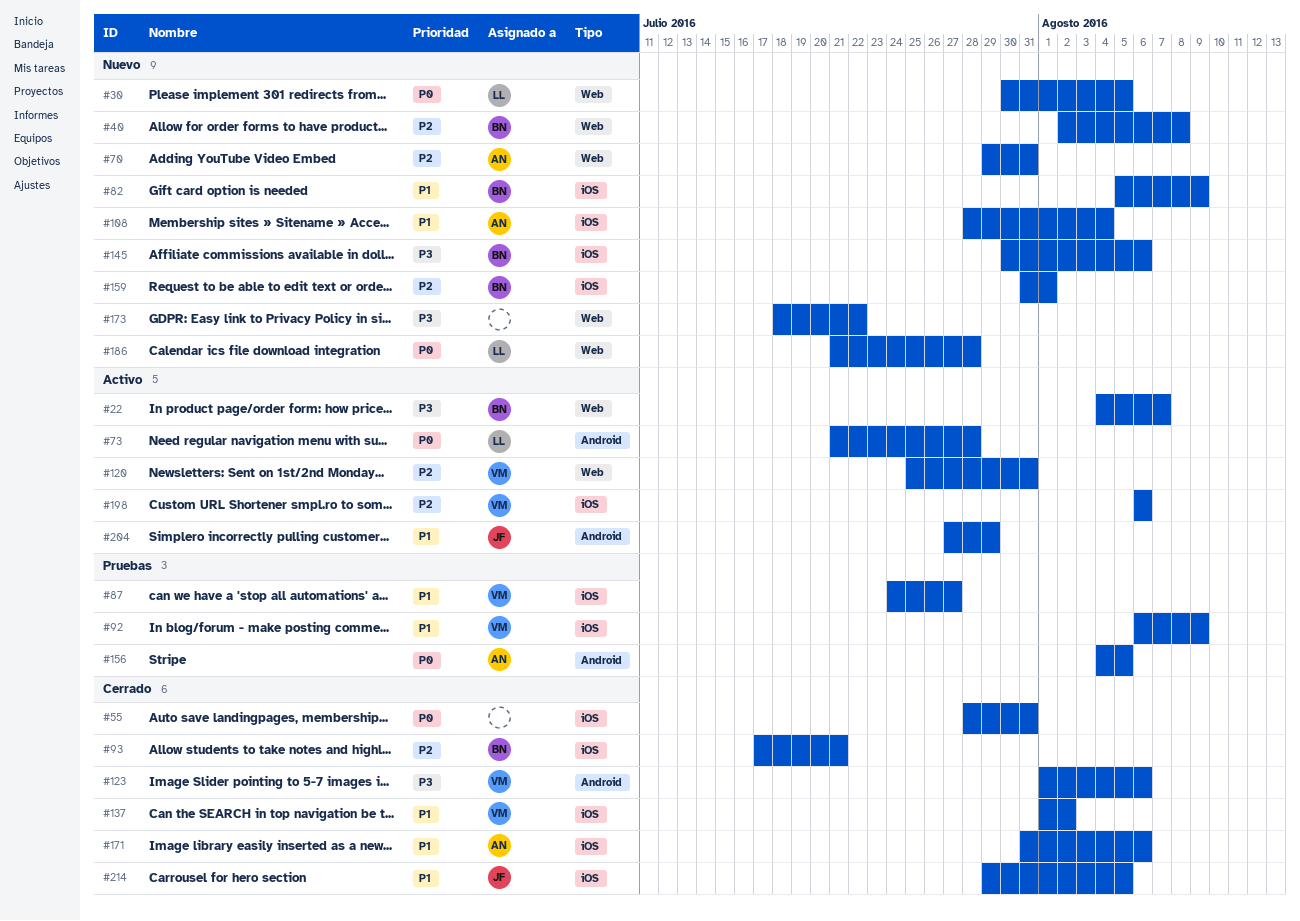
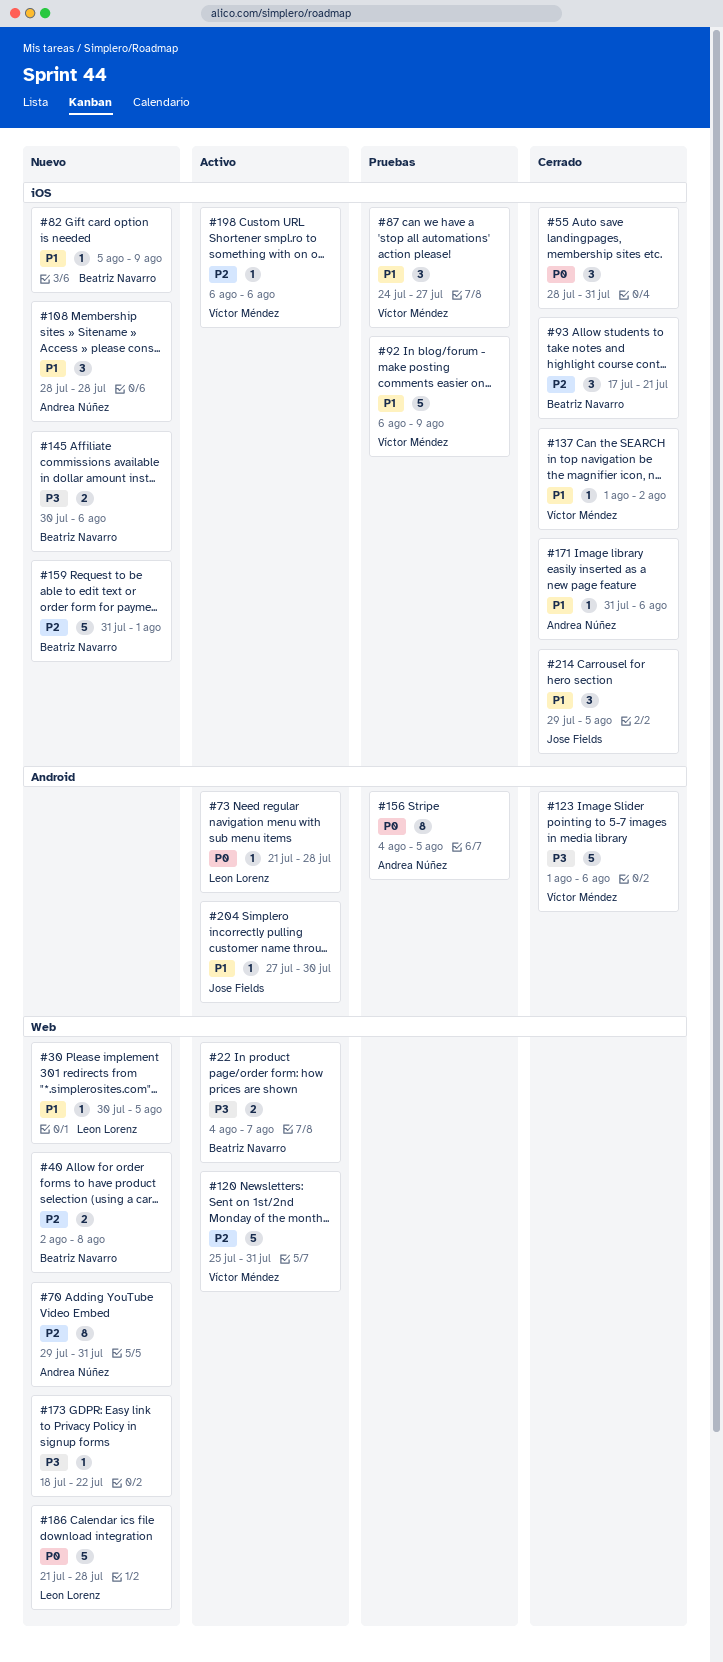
#30, priority: P0 -> P1
#108, due: Aug 4 -> Jul 28
#204, due: Jul 29 -> Jul 30

